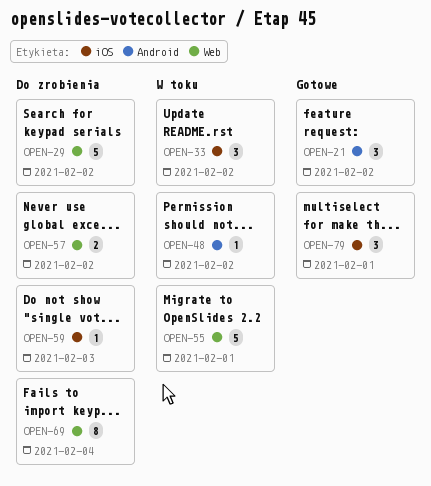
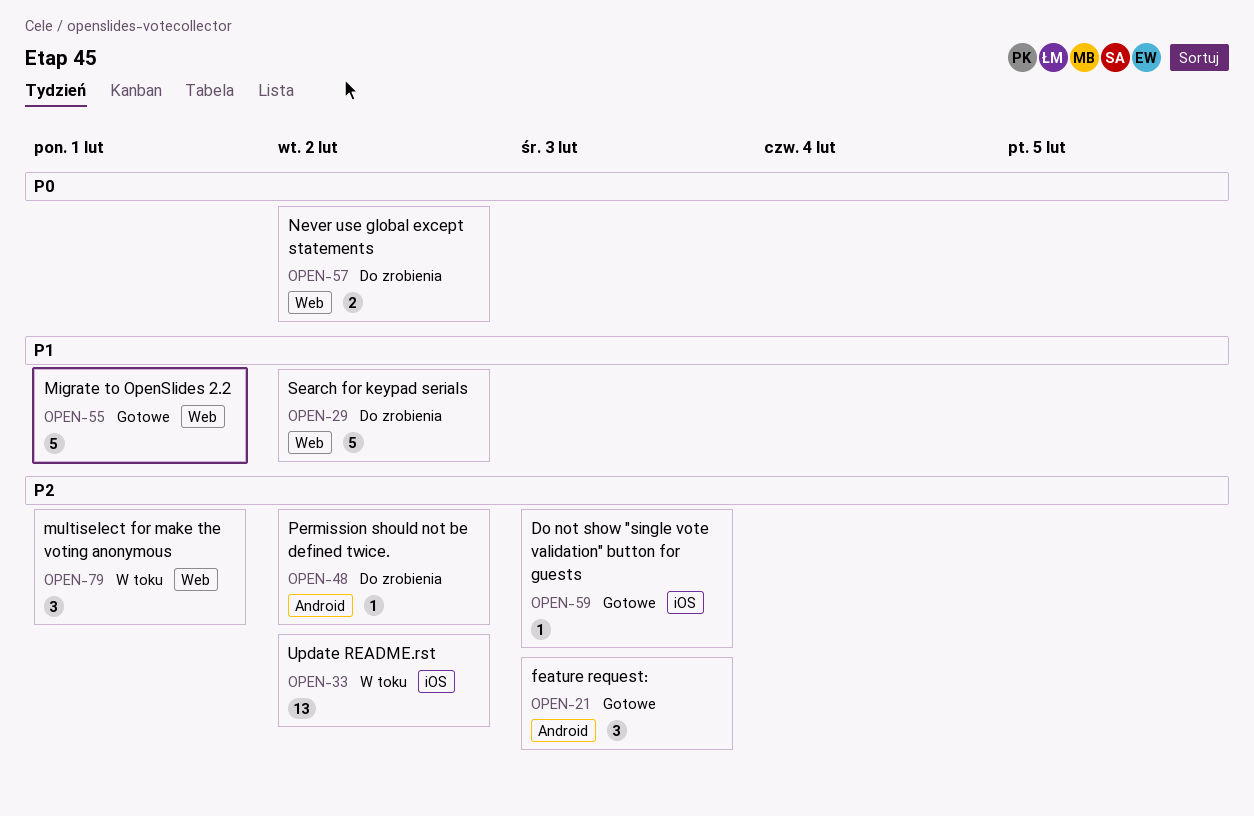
OPEN-21, due: Feb 2 -> Feb 3
OPEN-33, estimate: 3 -> 13
OPEN-48, status: W toku -> Do zrobienia
OPEN-55, status: W toku -> Gotowe
OPEN-59, status: Do zrobienia -> Gotowe
OPEN-69: present -> none
OPEN-79, status: Gotowe -> W toku
OPEN-79, label: iOS -> Web

